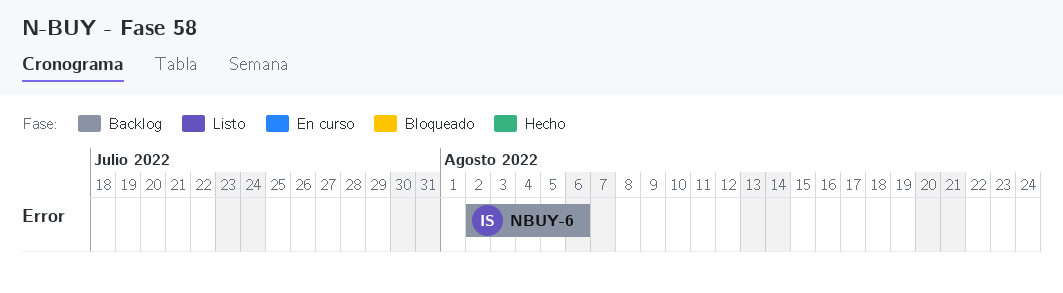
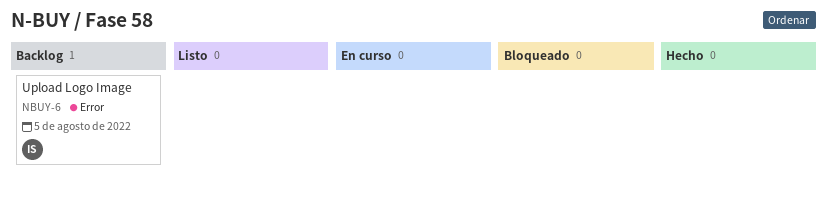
NBUY-6, due: Aug 6 -> Aug 5

